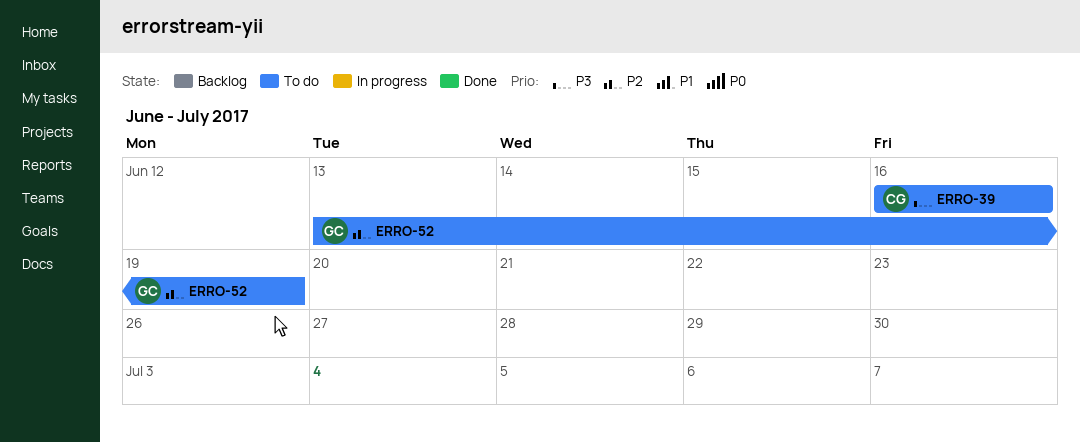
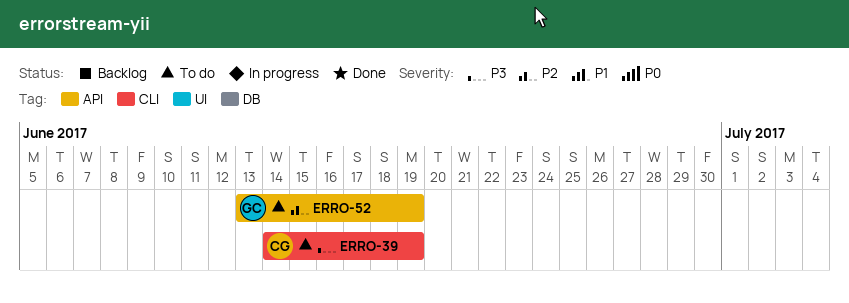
ERRO-39, start: Jun 16 -> Jun 14
ERRO-39, due: Jun 16 -> Jun 19

